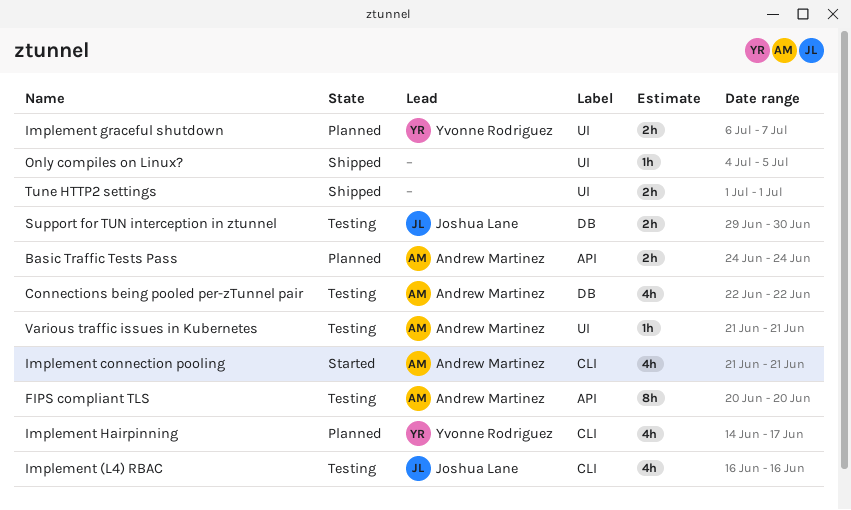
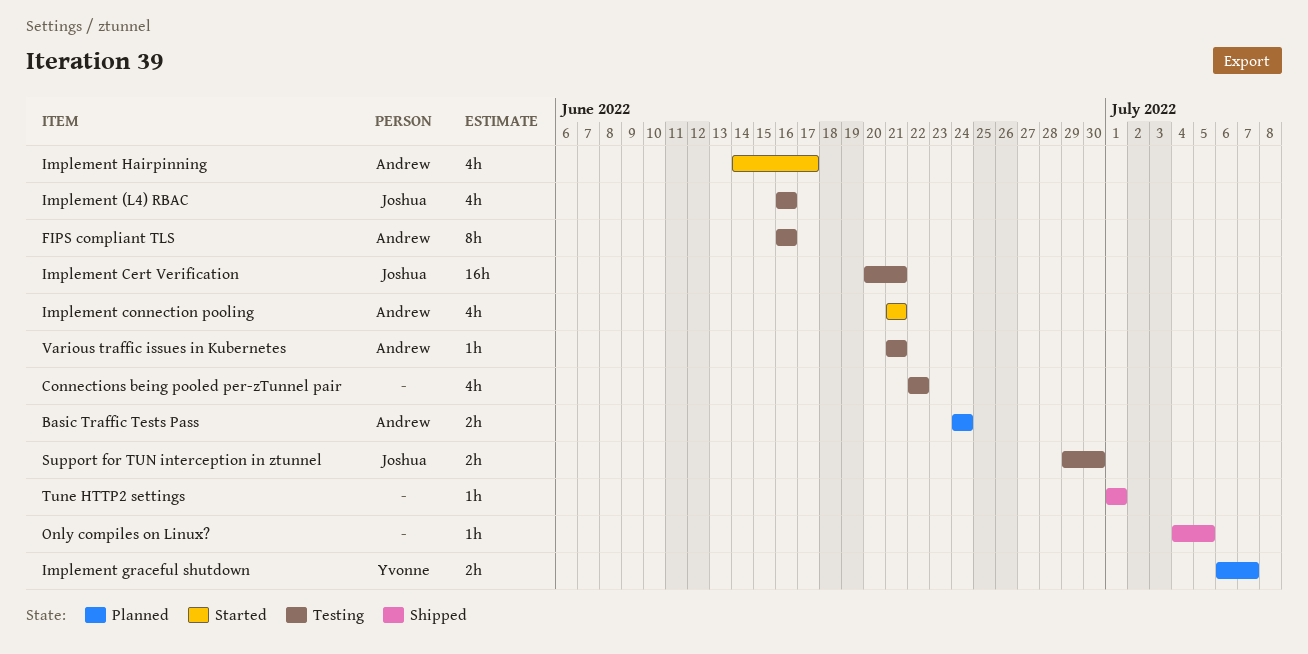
Connections being pooled per-zTunnel pair, owner: Andrew Martinez -> none
FIPS compliant TLS, start: Jun 20 -> Jun 16
FIPS compliant TLS, due: Jun 20 -> Jun 16
Implement Cert Verification: none -> present
Implement Hairpinning, status: Planned -> Started
Implement Hairpinning, owner: Yvonne Rodriguez -> Andrew Martinez
Tune HTTP2 settings, estimate: 2h -> 1h

